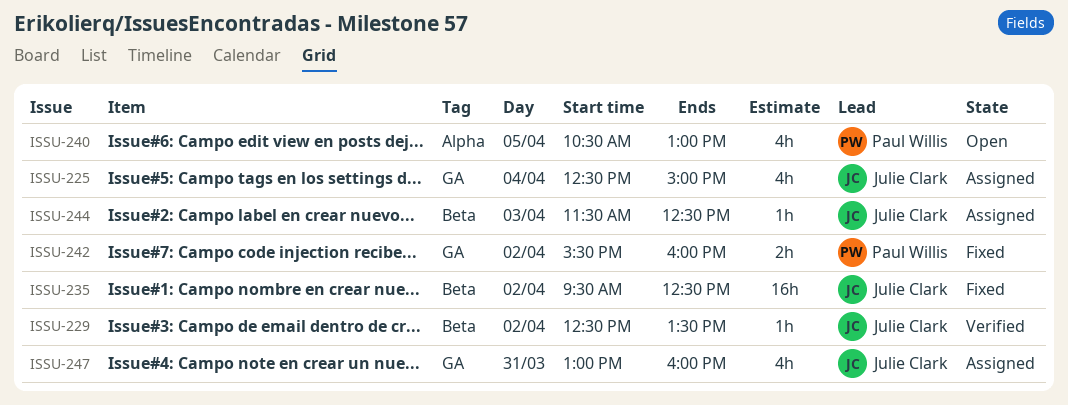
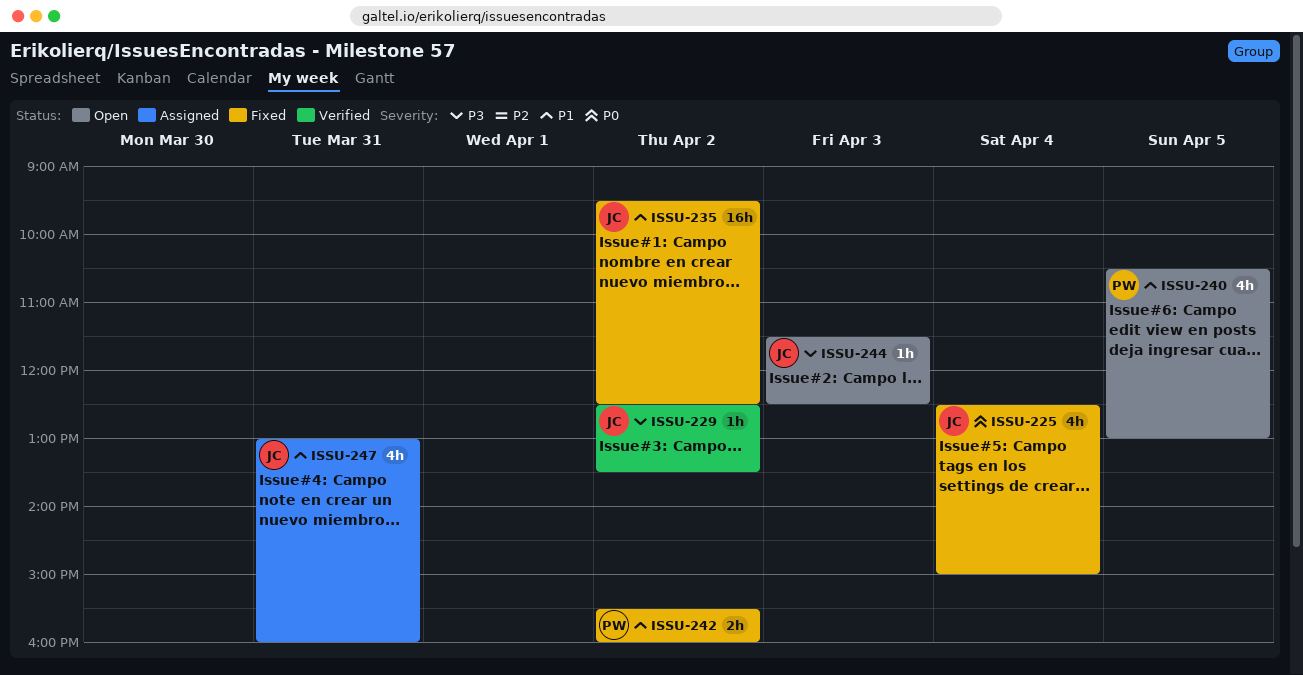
ISSU-225, status: Assigned -> Fixed
ISSU-244, status: Assigned -> Open

